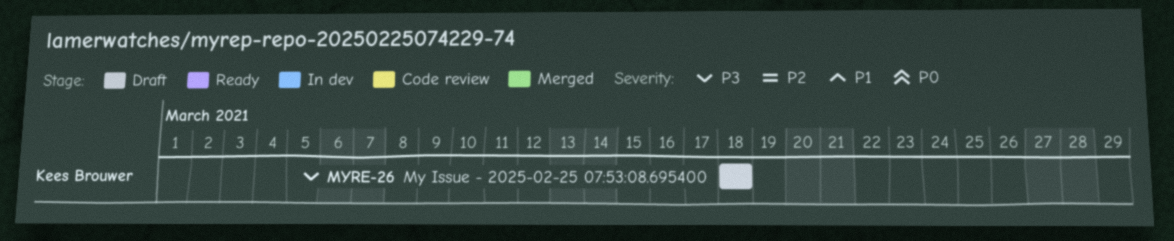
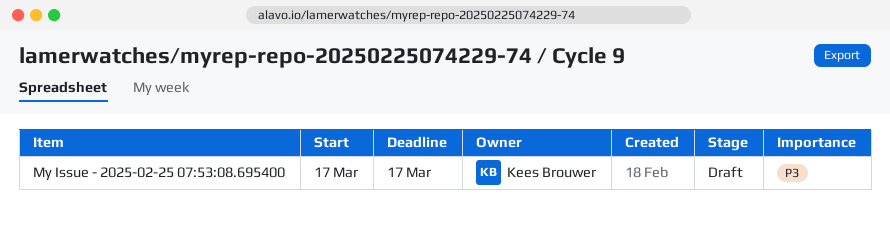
My Issue - 2025-02-25 07:53:08.695400, start: Mar 18 -> Mar 17
My Issue - 2025-02-25 07:53:08.695400, due: Mar 18 -> Mar 17

